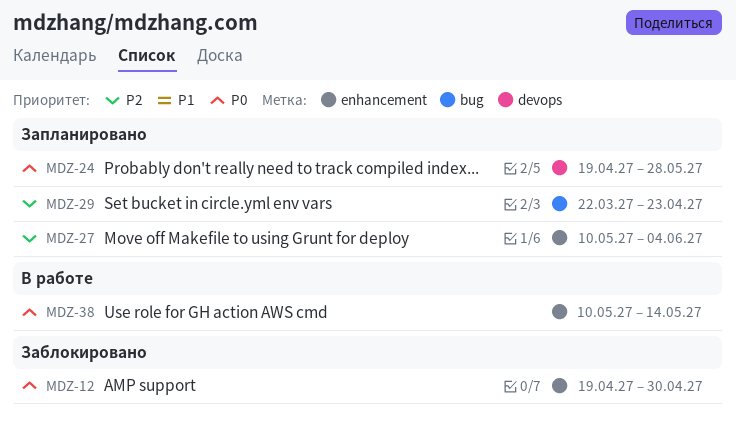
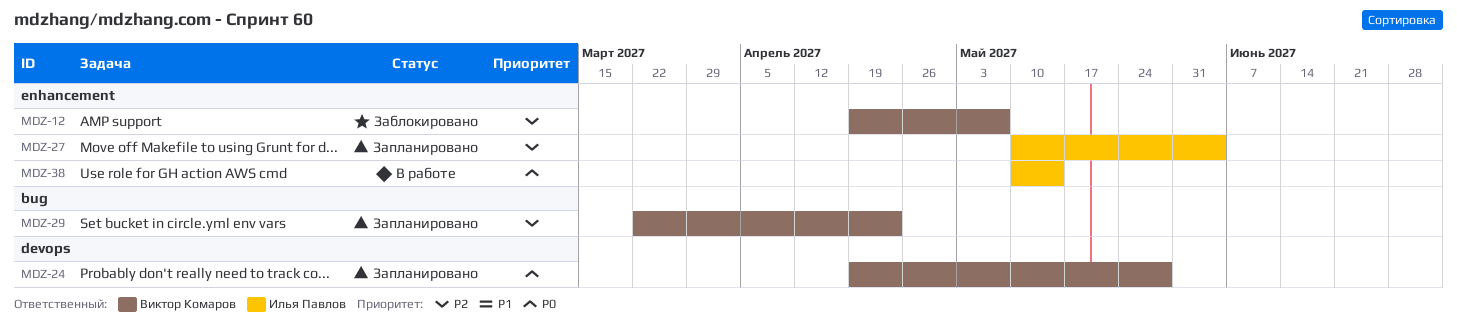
MDZ-12, priority: P0 -> P2
MDZ-12, due: Apr 30 -> May 7

